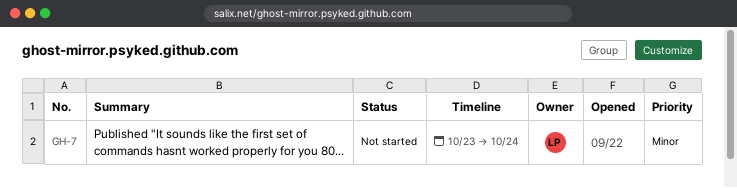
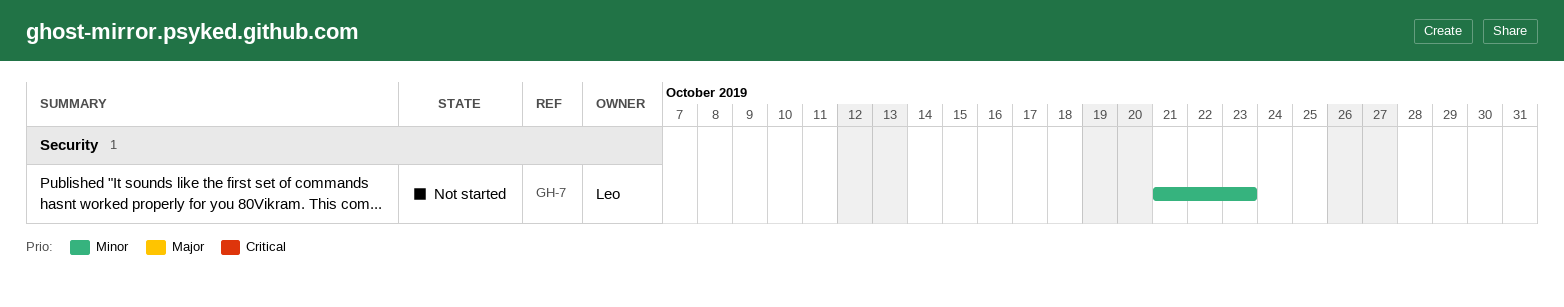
GH-7, start: Oct 23 -> Oct 21
GH-7, due: Oct 24 -> Oct 23

